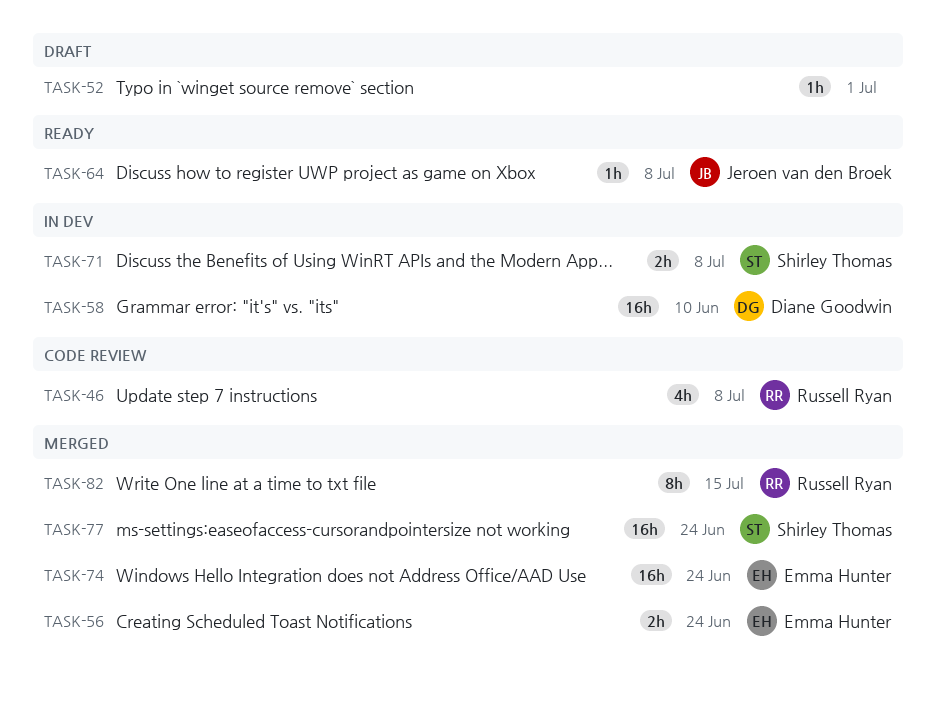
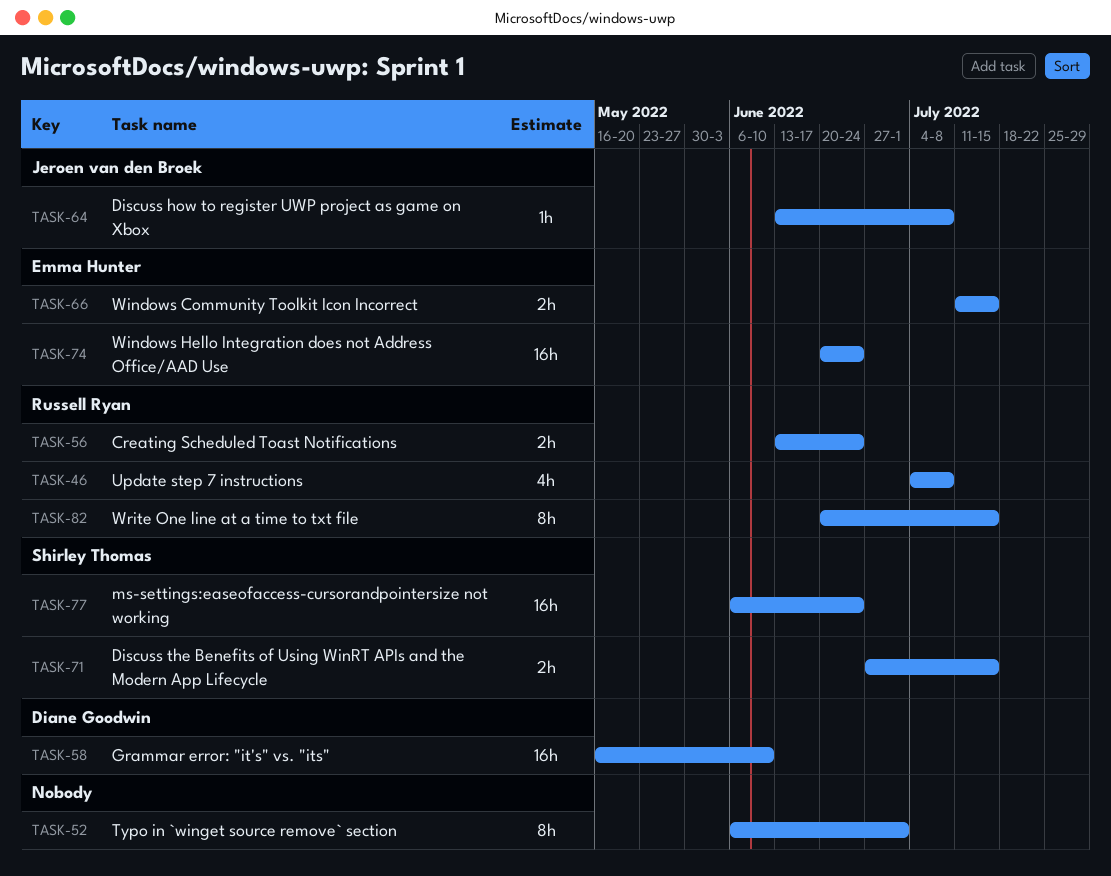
TASK-52, estimate: 1h -> 8h
TASK-56, owner: Emma Hunter -> Russell Ryan
TASK-66: none -> present
TASK-71, due: Jul 8 -> Jul 15

